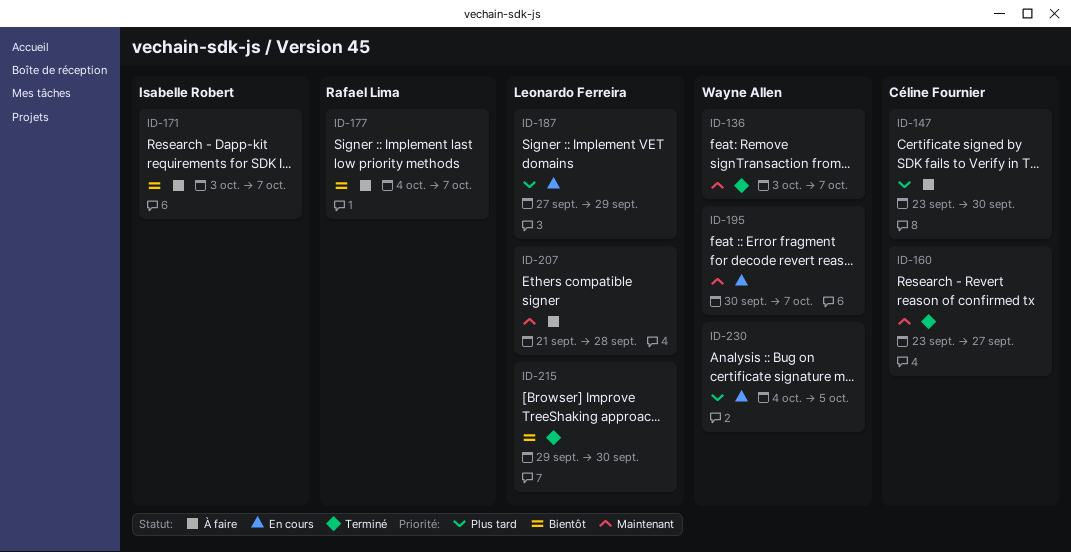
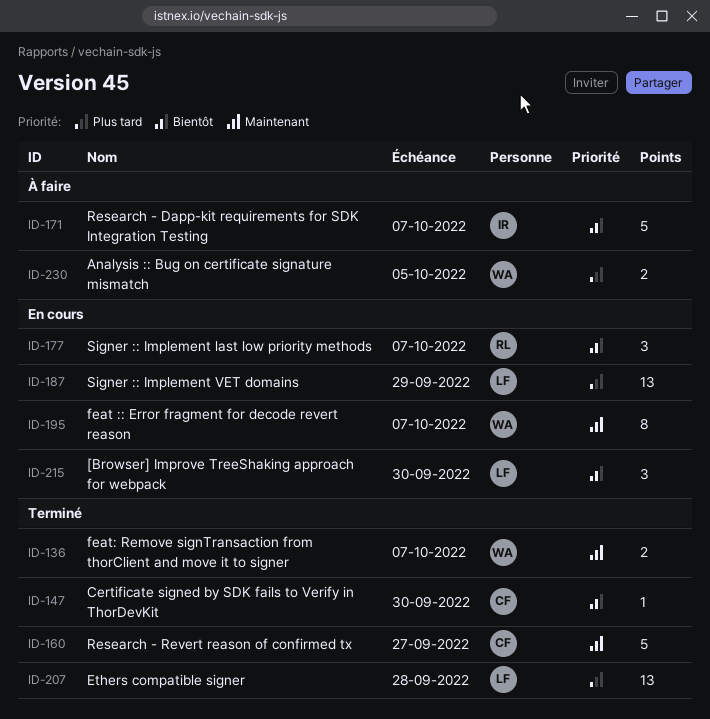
ID-147, status: À faire -> Terminé
ID-147, priority: Plus tard -> Bientôt
ID-177, status: À faire -> En cours
ID-207, status: À faire -> Terminé
ID-207, priority: Maintenant -> Plus tard
ID-215, status: Terminé -> En cours
ID-230, status: En cours -> À faire

